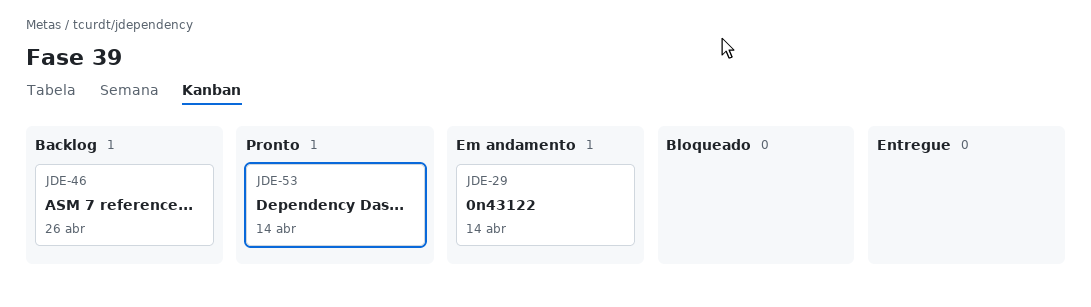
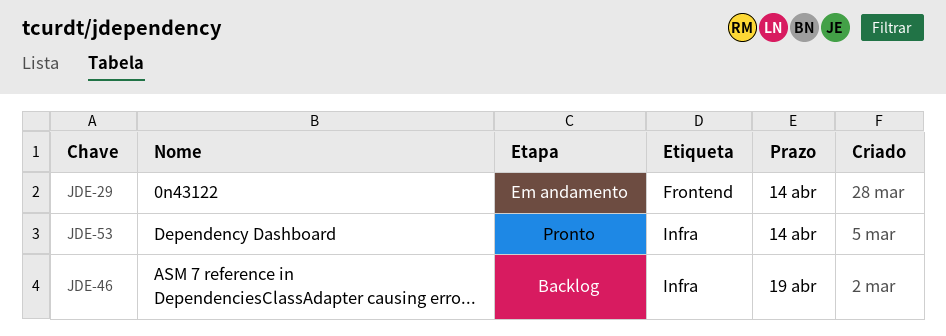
JDE-46, due: Apr 26 -> Apr 19

